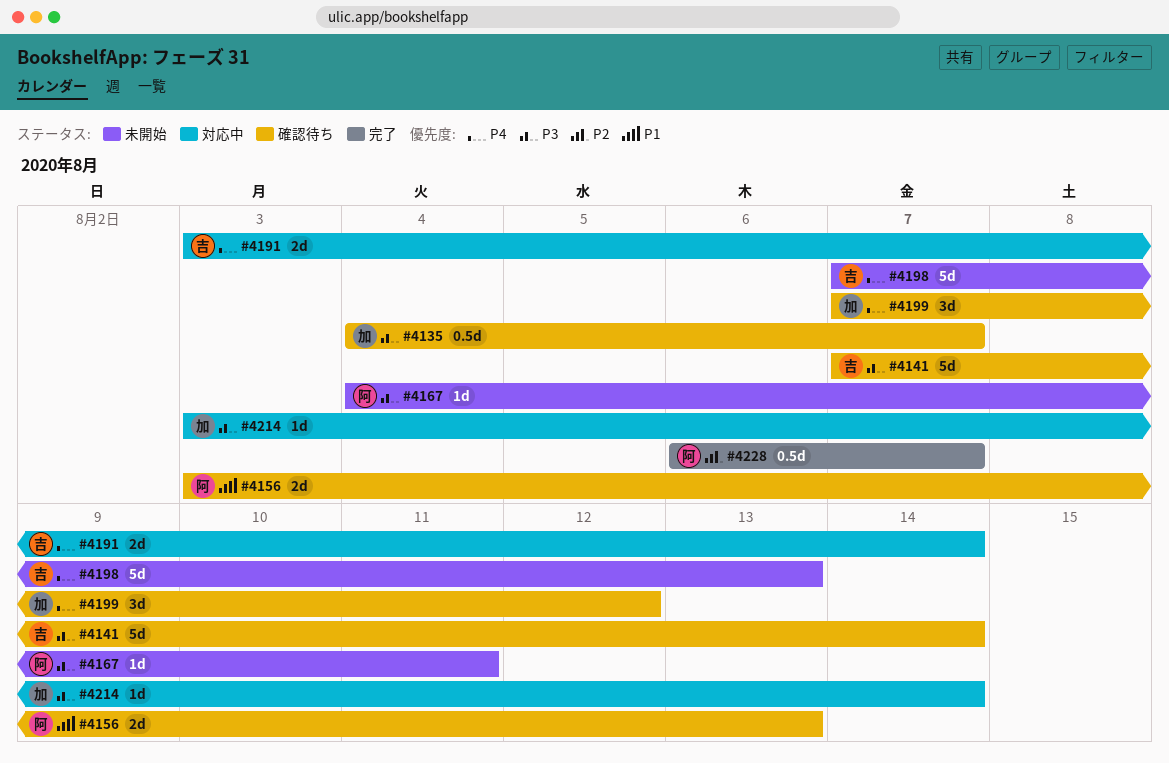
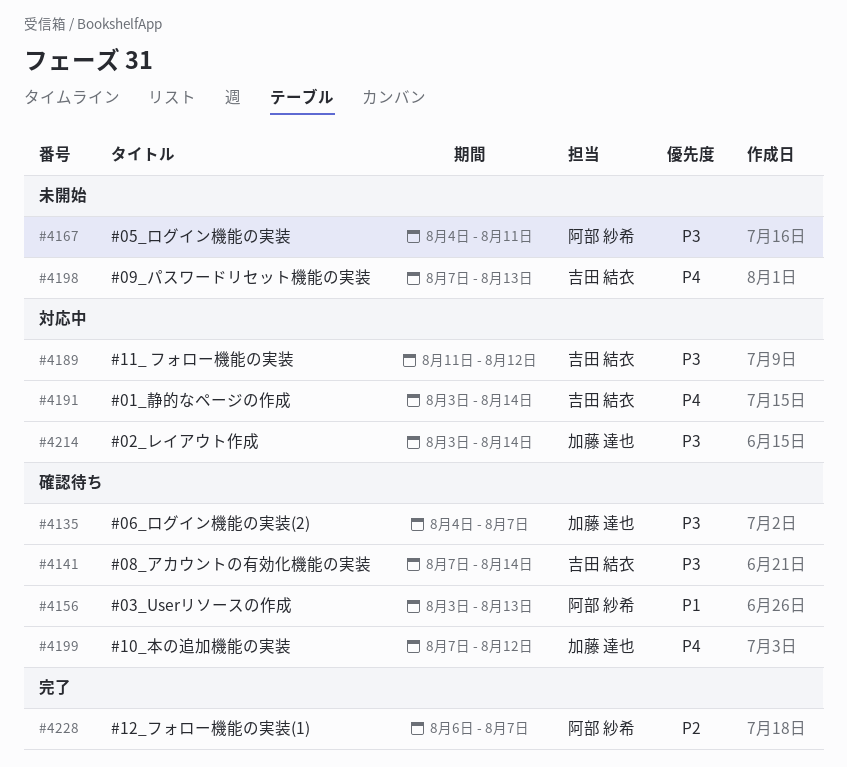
#4189: none -> present

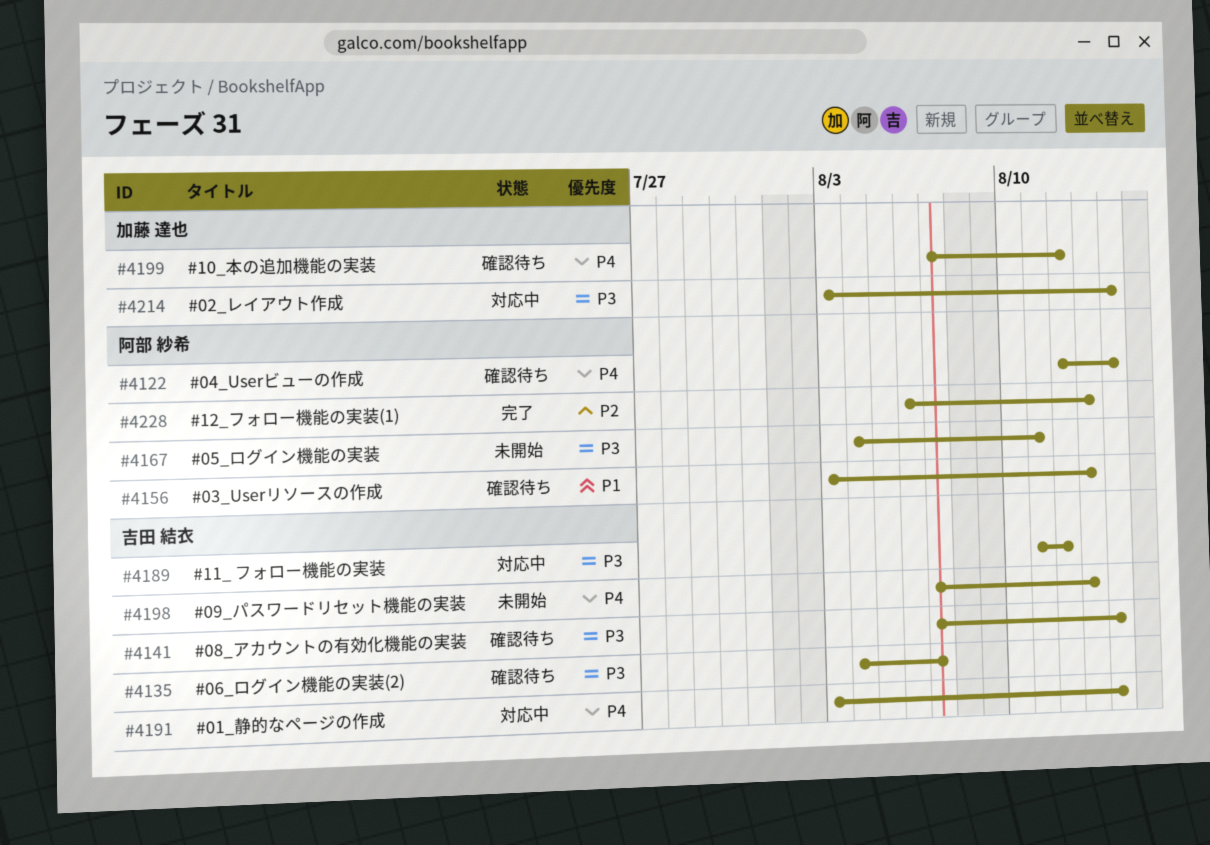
#4122: none -> present
#4135, owner: 加藤 達也 -> 吉田 結衣
#4228, due: Aug 7 -> Aug 13

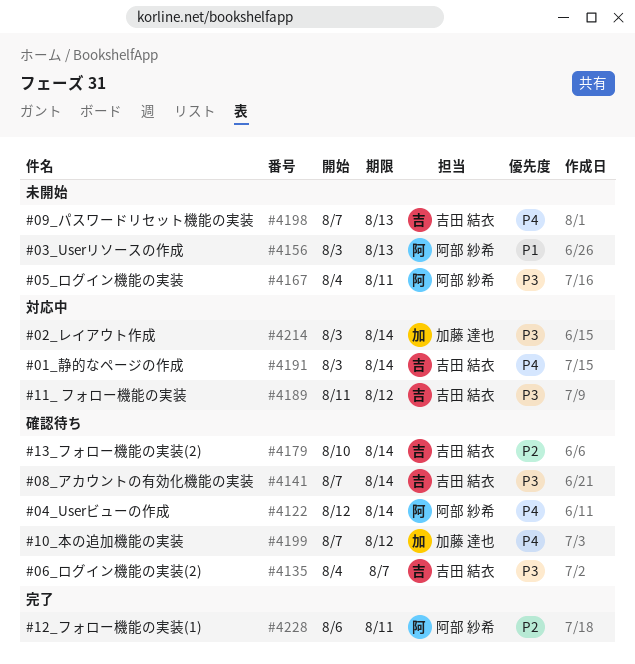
#4156, status: 確認待ち -> 未開始
#4179: none -> present
#4228, due: Aug 13 -> Aug 11

